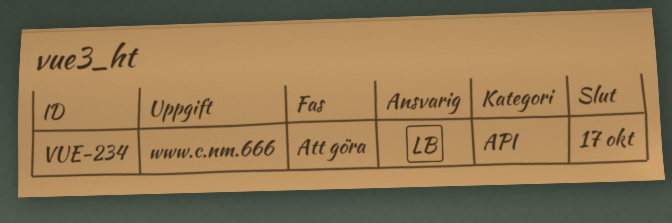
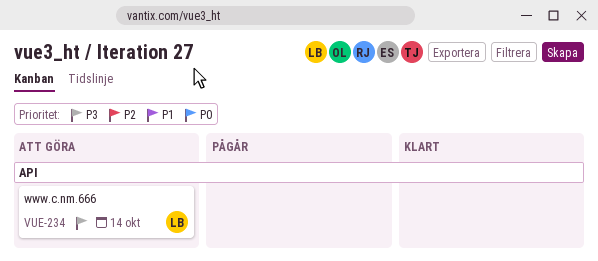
VUE-234, due: Oct 17 -> Oct 14

